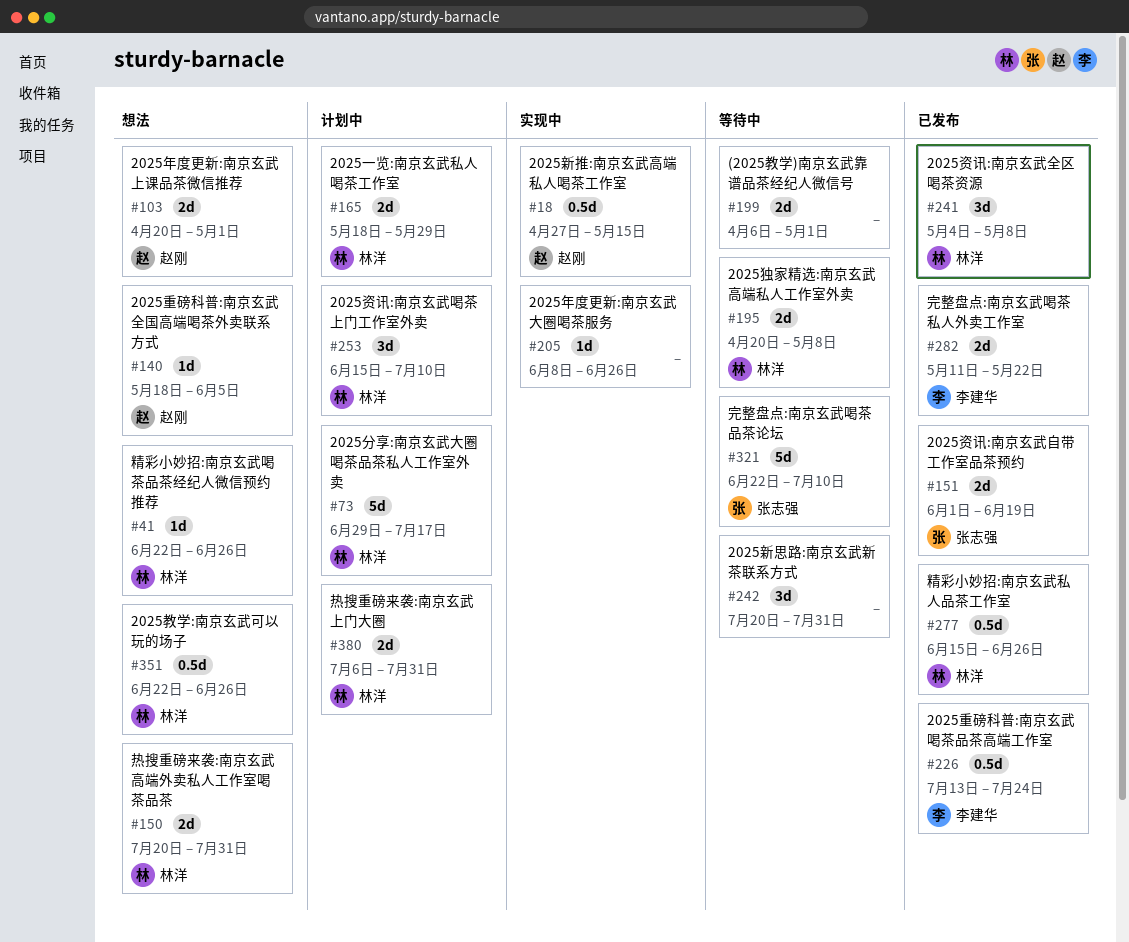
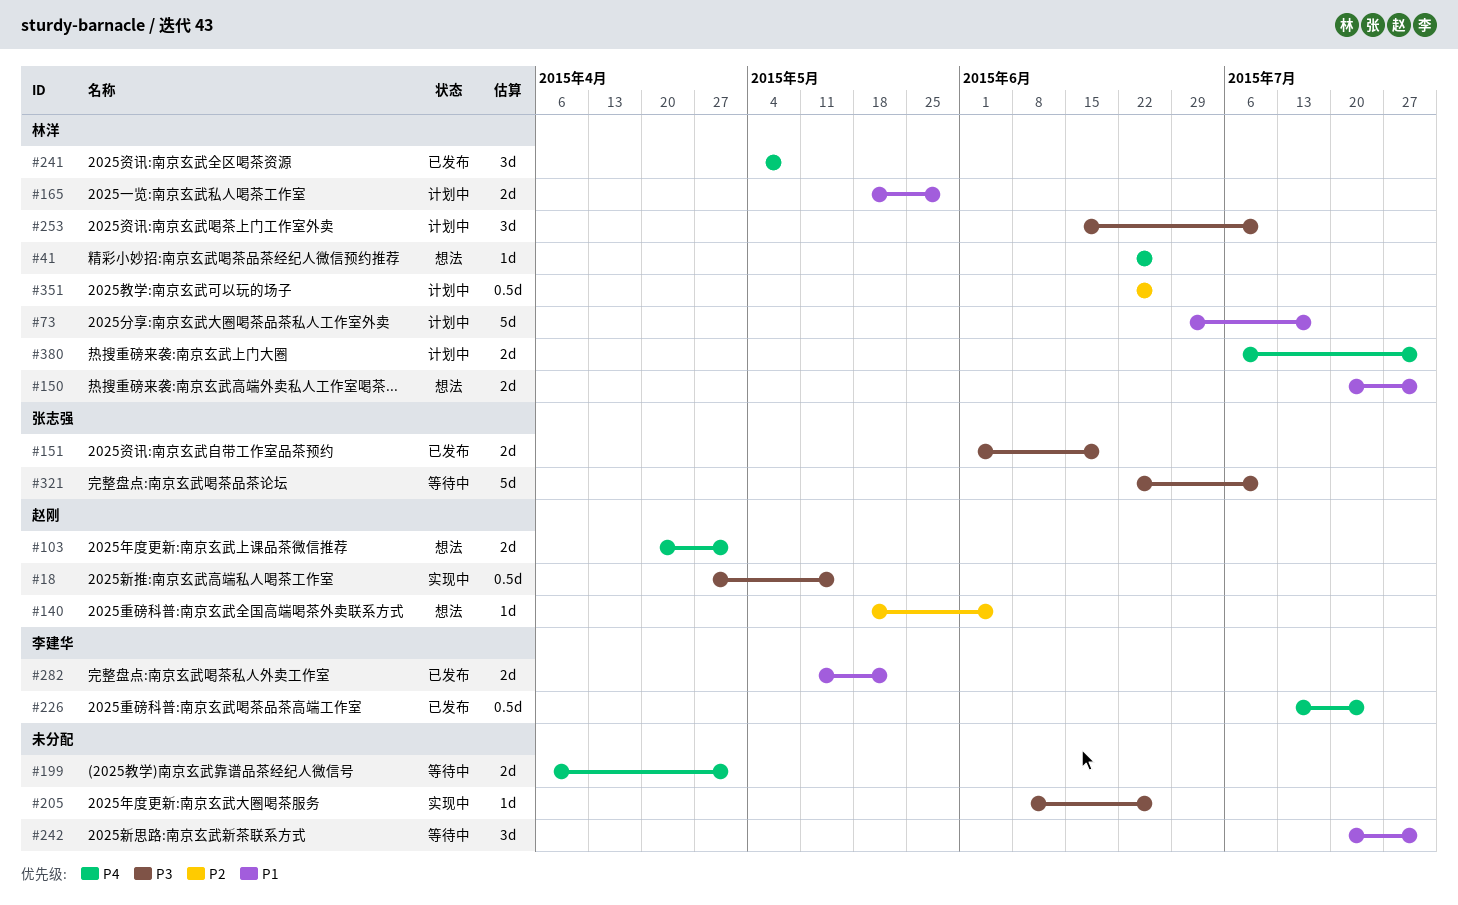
#195: present -> none
#277: present -> none
#351, status: 想法 -> 计划中

